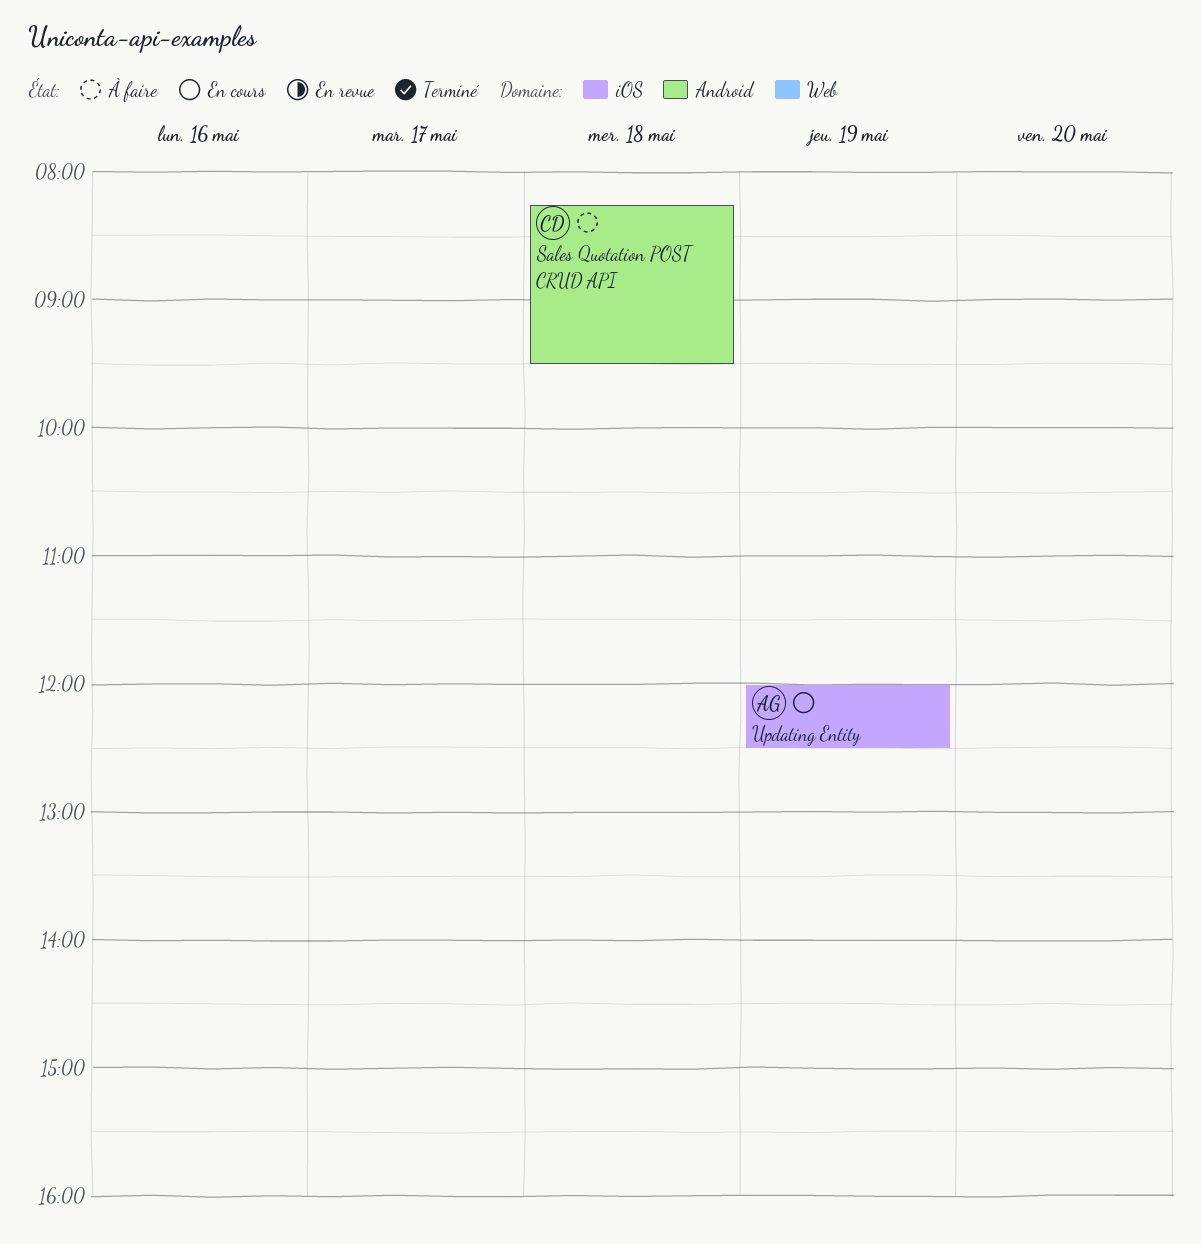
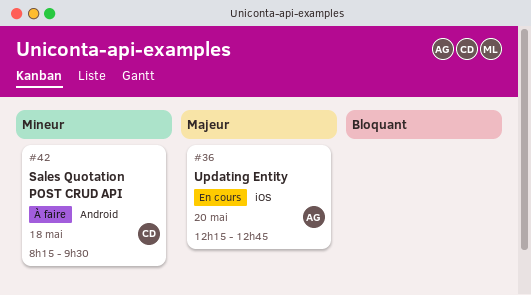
Updating Entity, day: May 19 -> May 20
Updating Entity, begins: 12:00 -> 12:15
Updating Entity, ends: 12:30 -> 12:45

